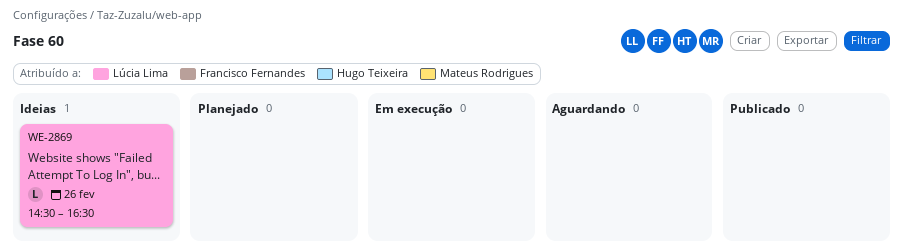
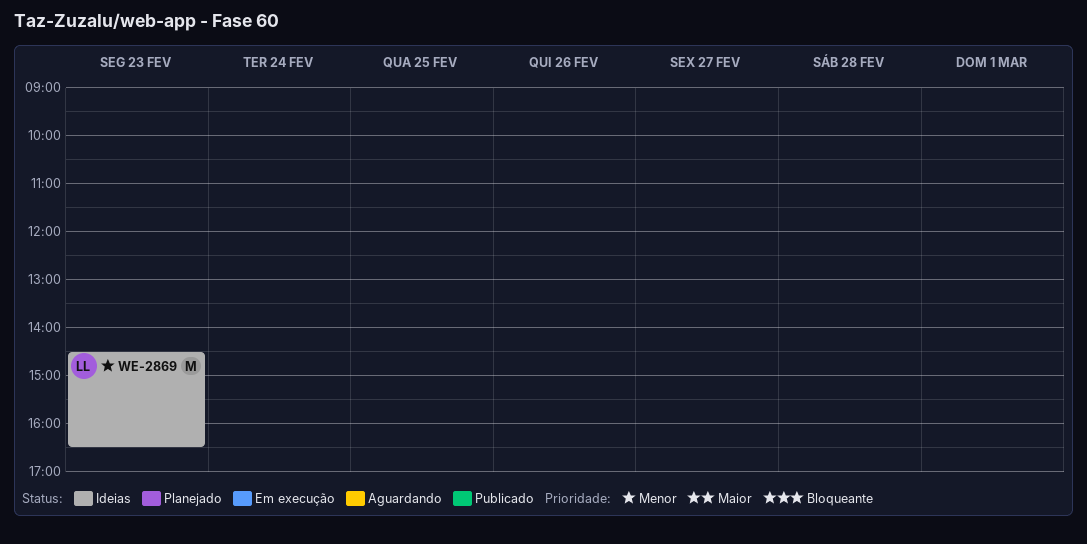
WE-2869, estimate: L -> M
WE-2869, day: Feb 26 -> Feb 23

